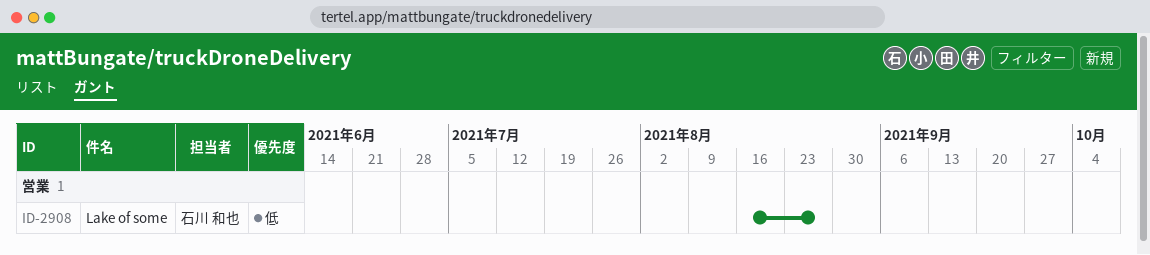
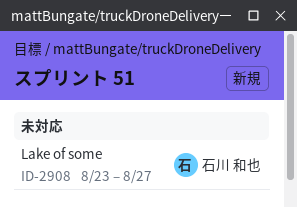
ID-2908, start: Aug 16 -> Aug 23

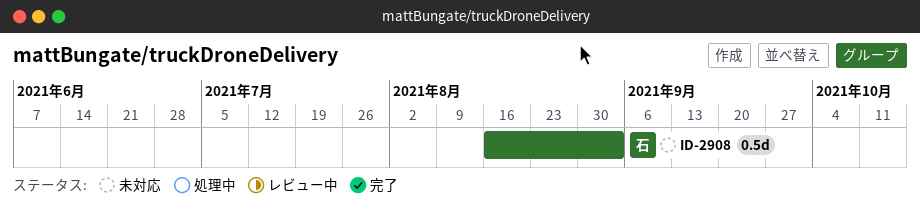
ID-2908, start: Aug 23 -> Aug 16
ID-2908, due: Aug 27 -> Sep 3

